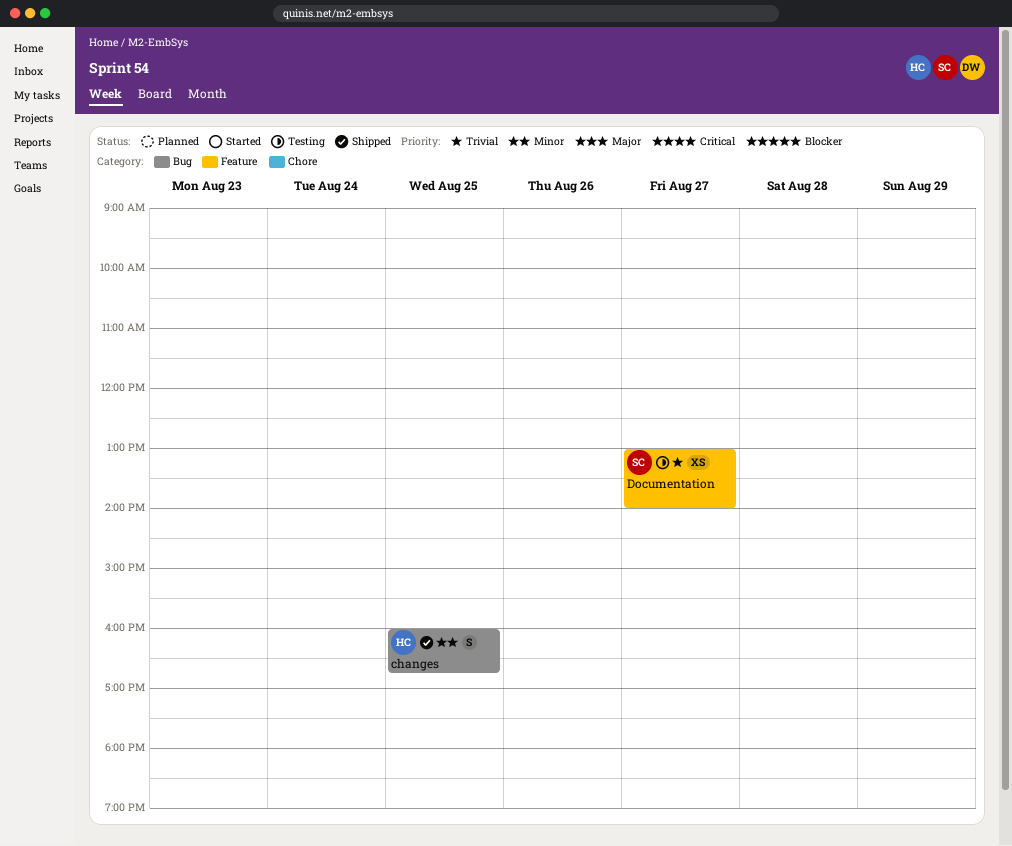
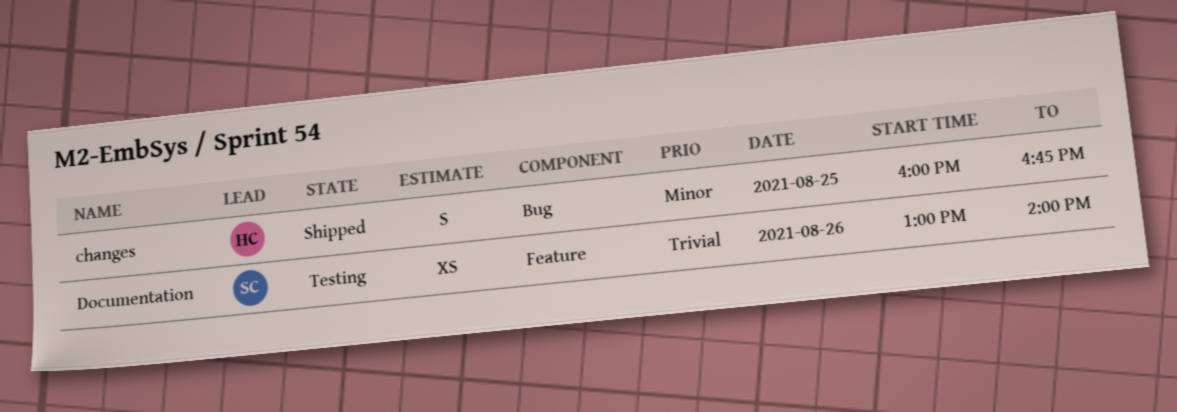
Documentation, day: Aug 27 -> Aug 26

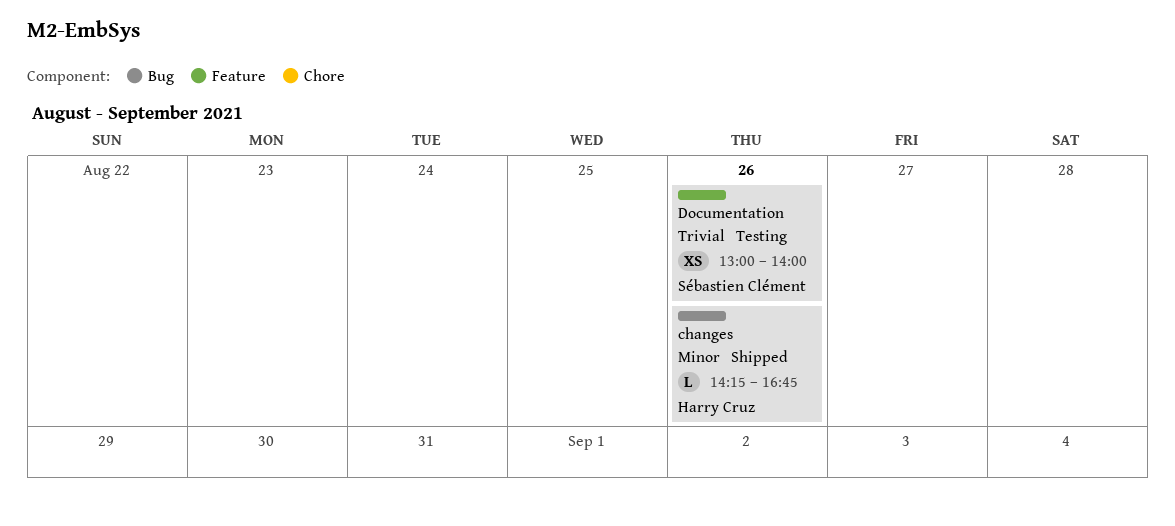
changes, estimate: S -> L
changes, day: Aug 25 -> Aug 26
changes, begins: 16:00 -> 14:15

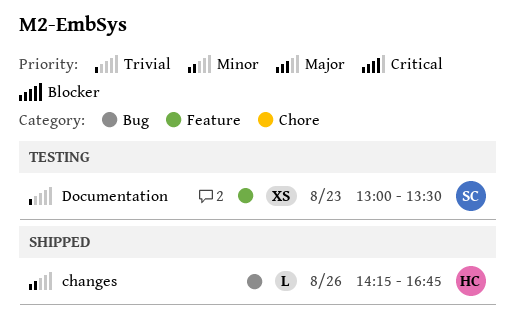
Documentation, day: Aug 26 -> Aug 23
Documentation, ends: 14:00 -> 13:30

